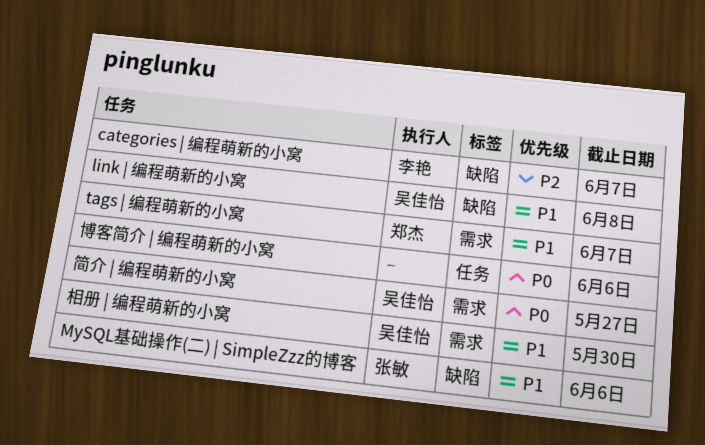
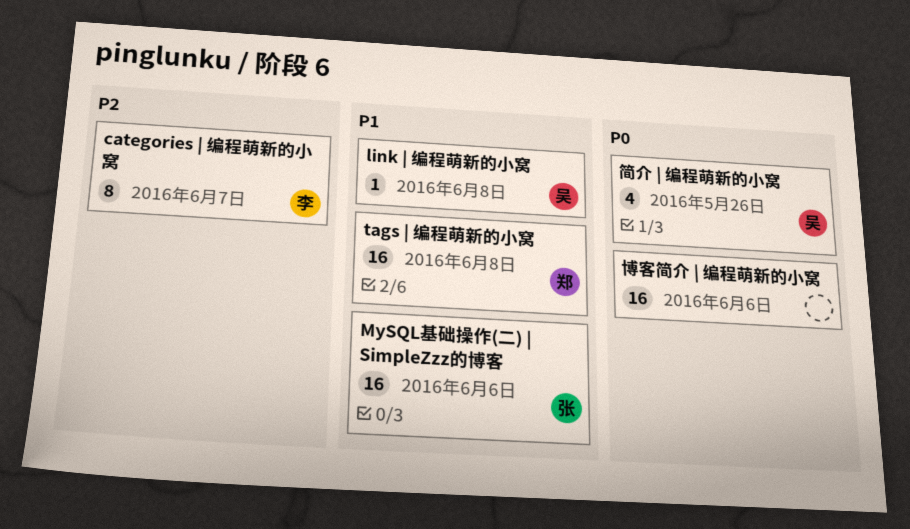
tags | 编程萌新的小窝, due: Jun 7 -> Jun 8
相册 | 编程萌新的小窝: present -> none
简介 | 编程萌新的小窝, due: May 27 -> May 26

